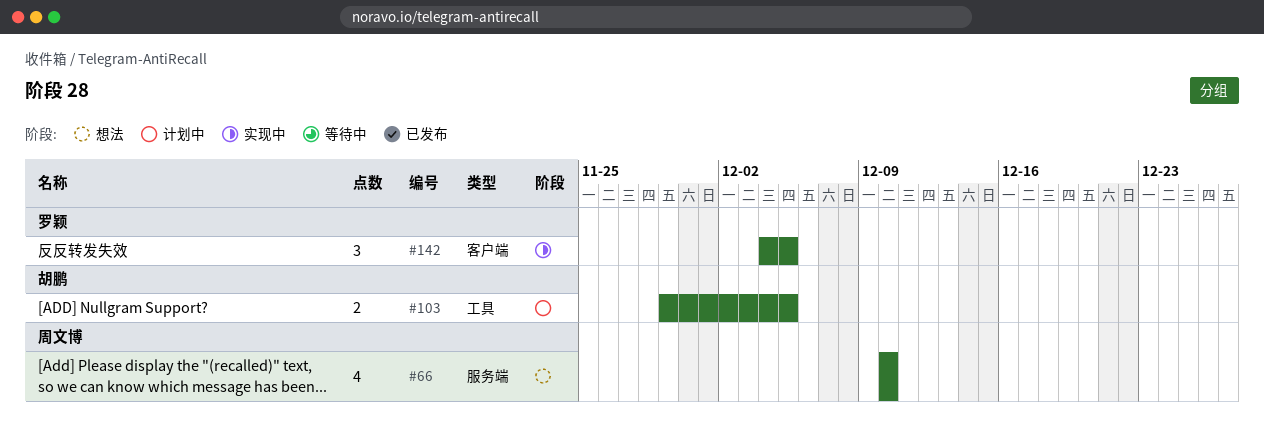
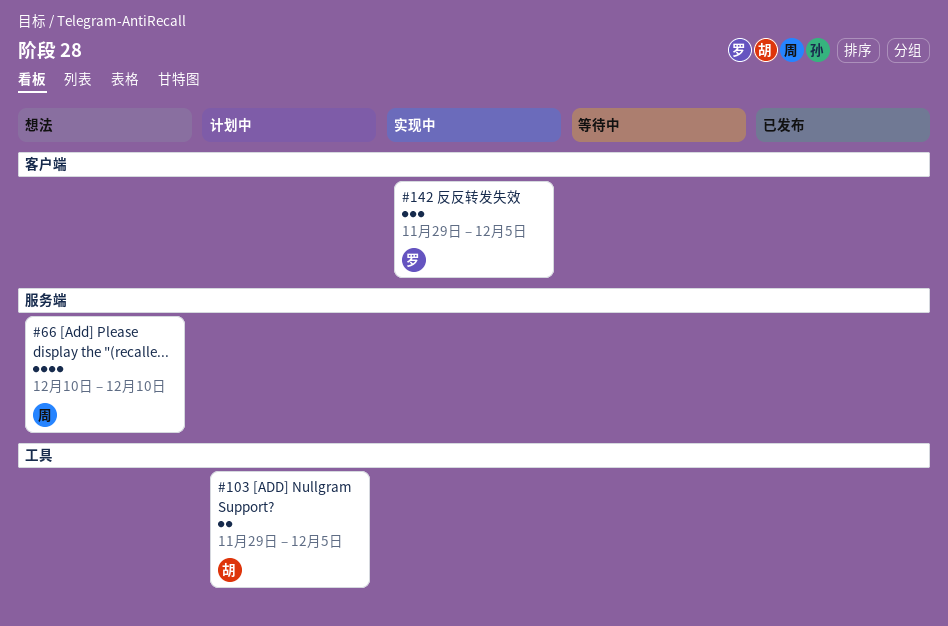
#142, start: Dec 4 -> Nov 29

